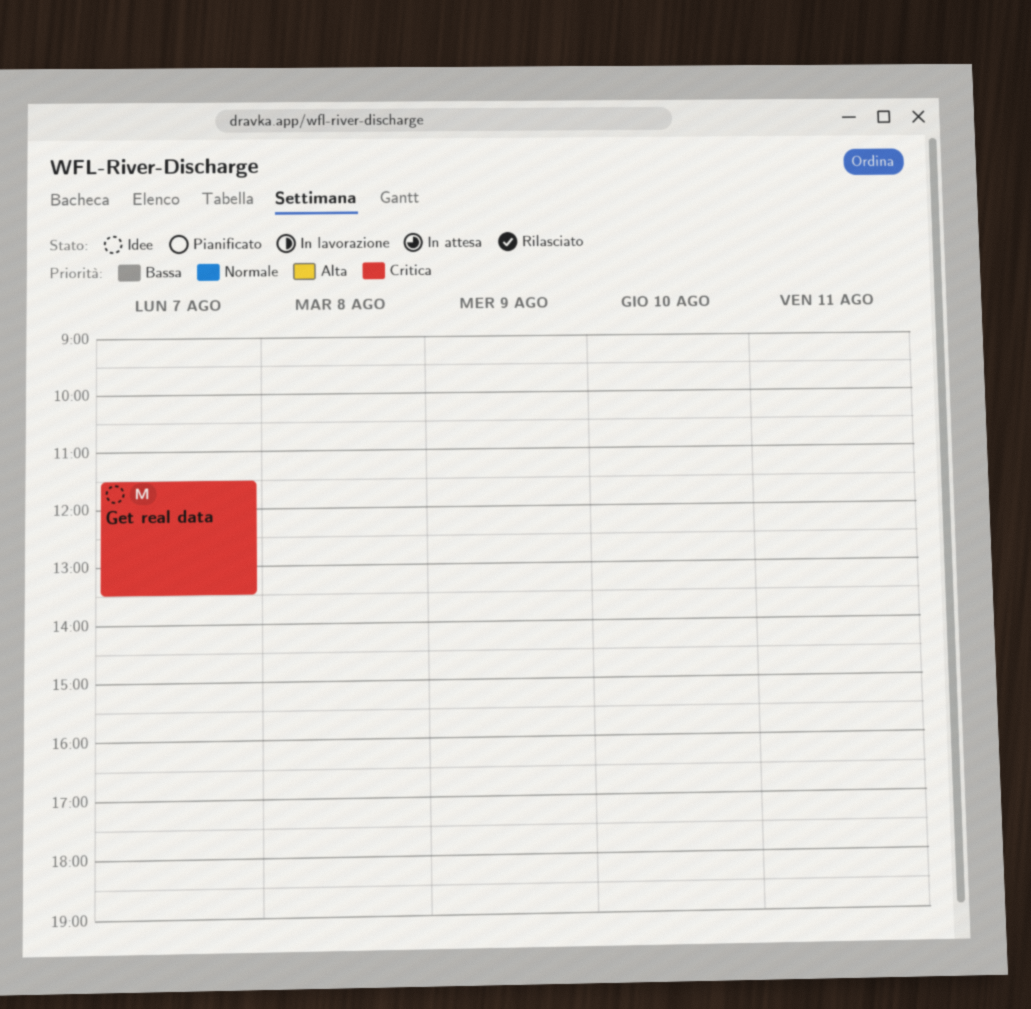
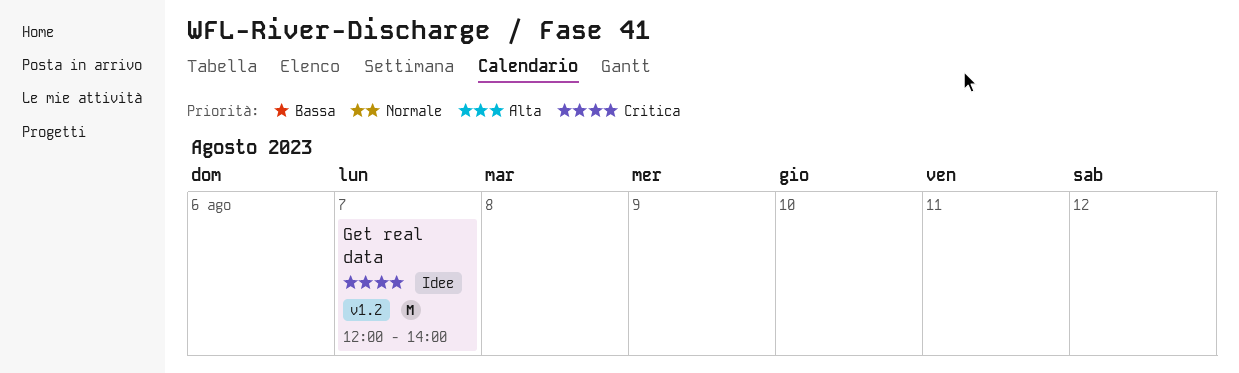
Get real data, begins: 11:30 -> 12:00
Get real data, ends: 13:30 -> 14:00

